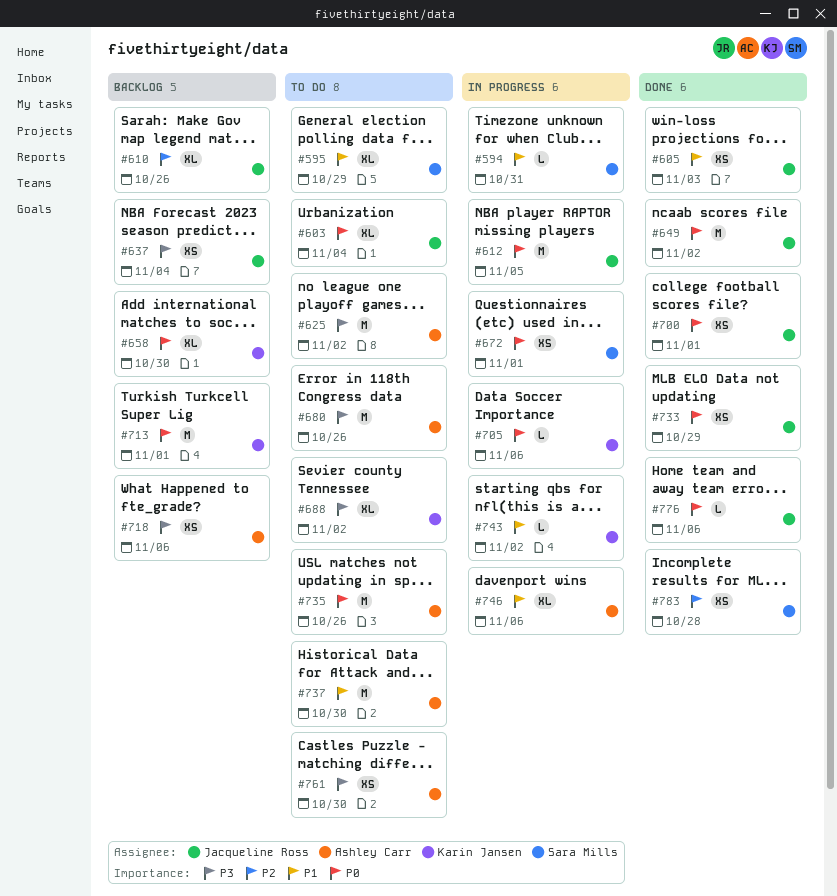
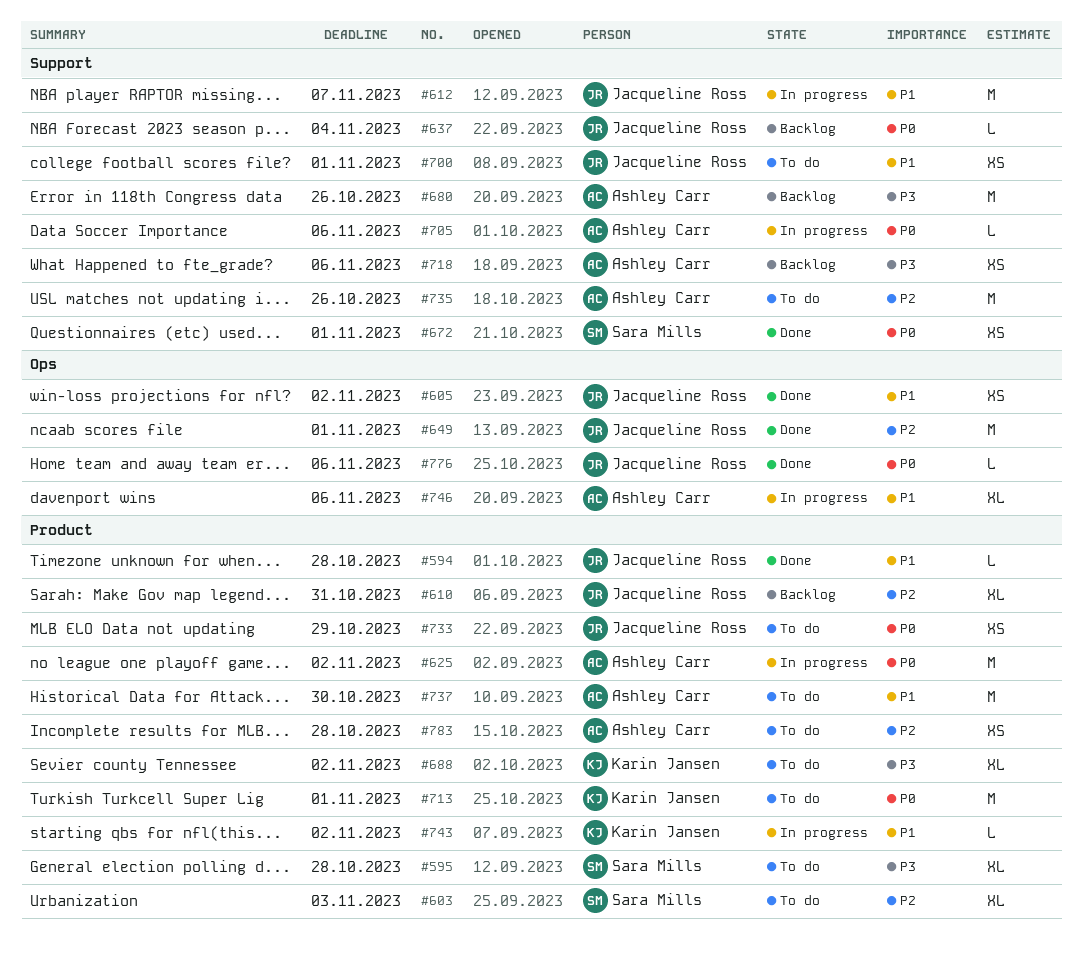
#594, status: In progress -> Done
#594, owner: Sara Mills -> Jacqueline Ross
#594, due: Oct 31 -> Oct 28
#595, priority: P1 -> P3
#595, due: Oct 29 -> Oct 28
#603, owner: Jacqueline Ross -> Sara Mills
#603, priority: P0 -> P2
#603, due: Nov 4 -> Nov 3
#605, due: Nov 3 -> Nov 2
#610, due: Oct 26 -> Oct 31
#612, priority: P0 -> P1
#612, due: Nov 5 -> Nov 7
#625, status: To do -> In progress
#625, priority: P3 -> P0
#637, priority: P3 -> P0
#637, estimate: XS -> L
#649, priority: P0 -> P2
#649, due: Nov 2 -> Nov 1
#658: present -> none
#672, status: In progress -> Done
#680, status: To do -> Backlog
#700, status: Done -> To do
#700, priority: P0 -> P1
#705, owner: Karin Jansen -> Ashley Carr
#713, status: Backlog -> To do
#733, status: Done -> To do
#735, priority: P0 -> P2
#761: present -> none
#783, status: Done -> To do
#783, owner: Sara Mills -> Ashley Carr

